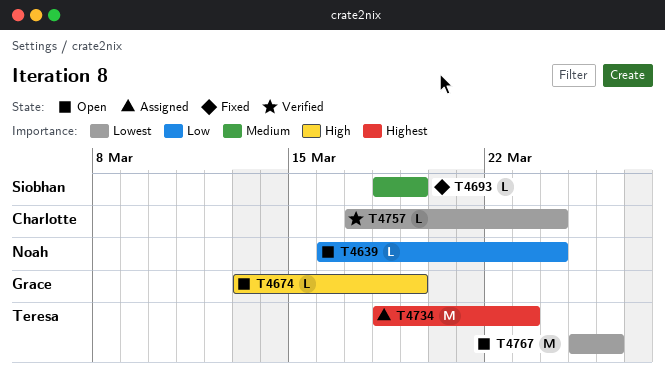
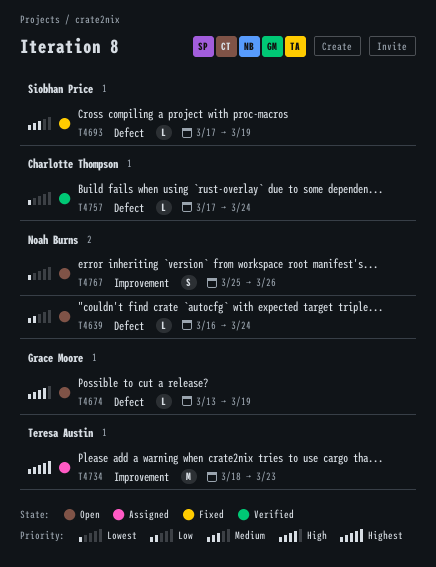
T4693, start: Mar 18 -> Mar 17
T4767, owner: Teresa Austin -> Noah Burns
T4767, estimate: M -> S

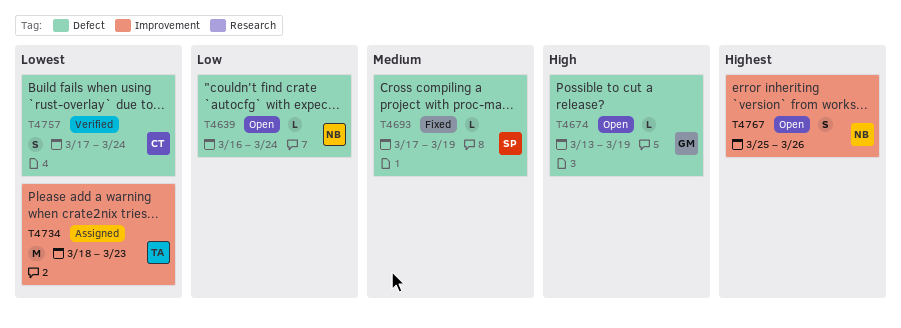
T4734, priority: Highest -> Lowest
T4757, estimate: L -> S
T4767, priority: Lowest -> Highest

